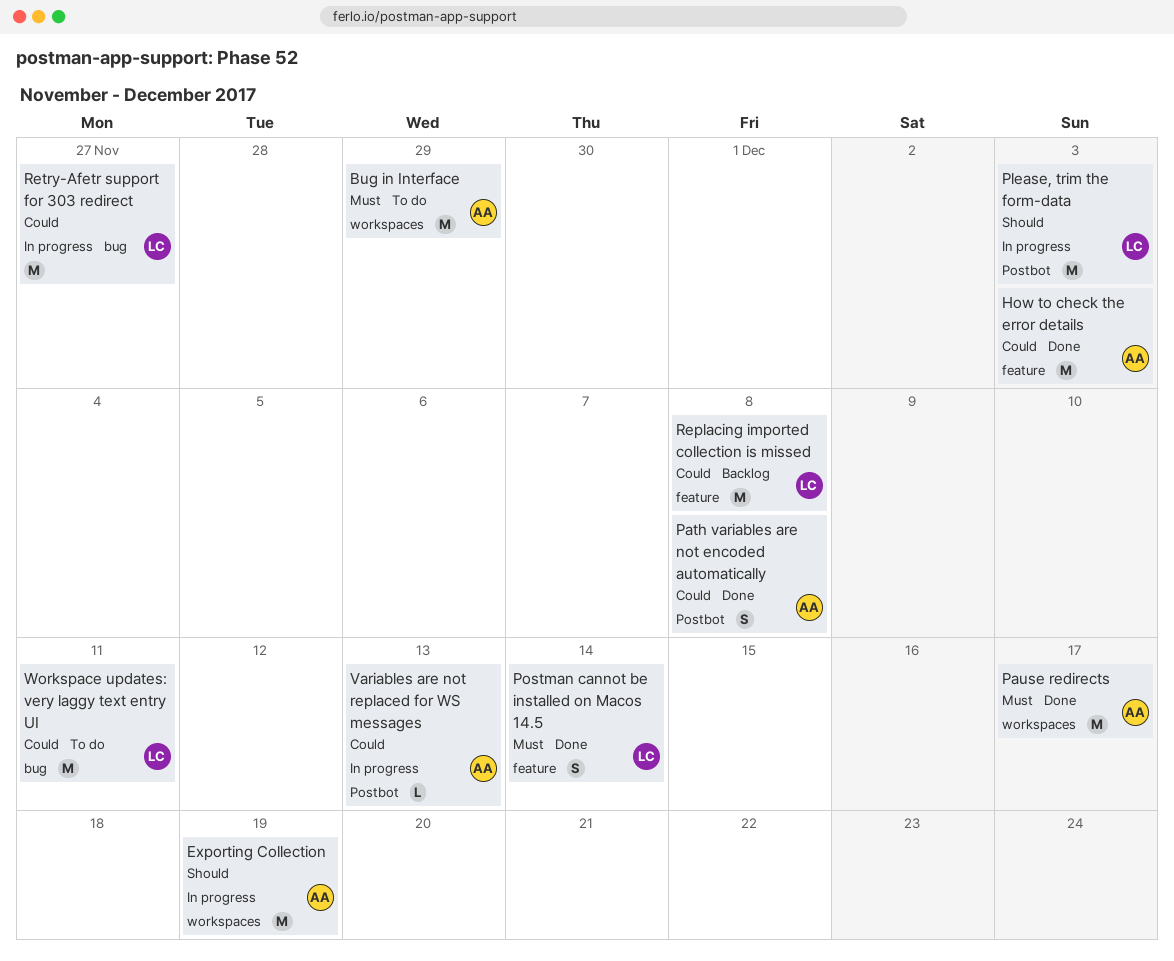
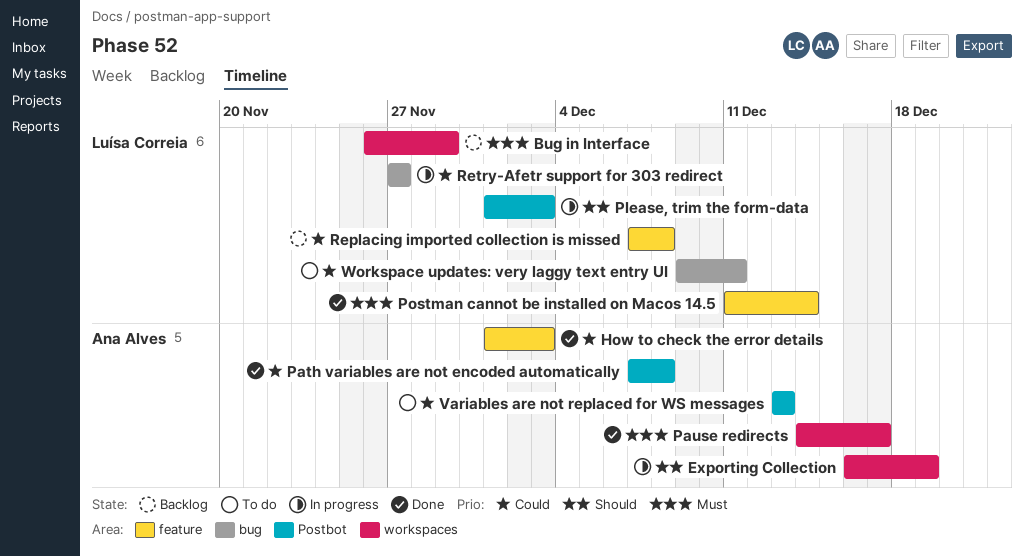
Bug in Interface, status: To do -> Backlog
Bug in Interface, owner: Ana Alves -> Luísa Correia
Variables are not replaced for WS messages, status: In progress -> To do

